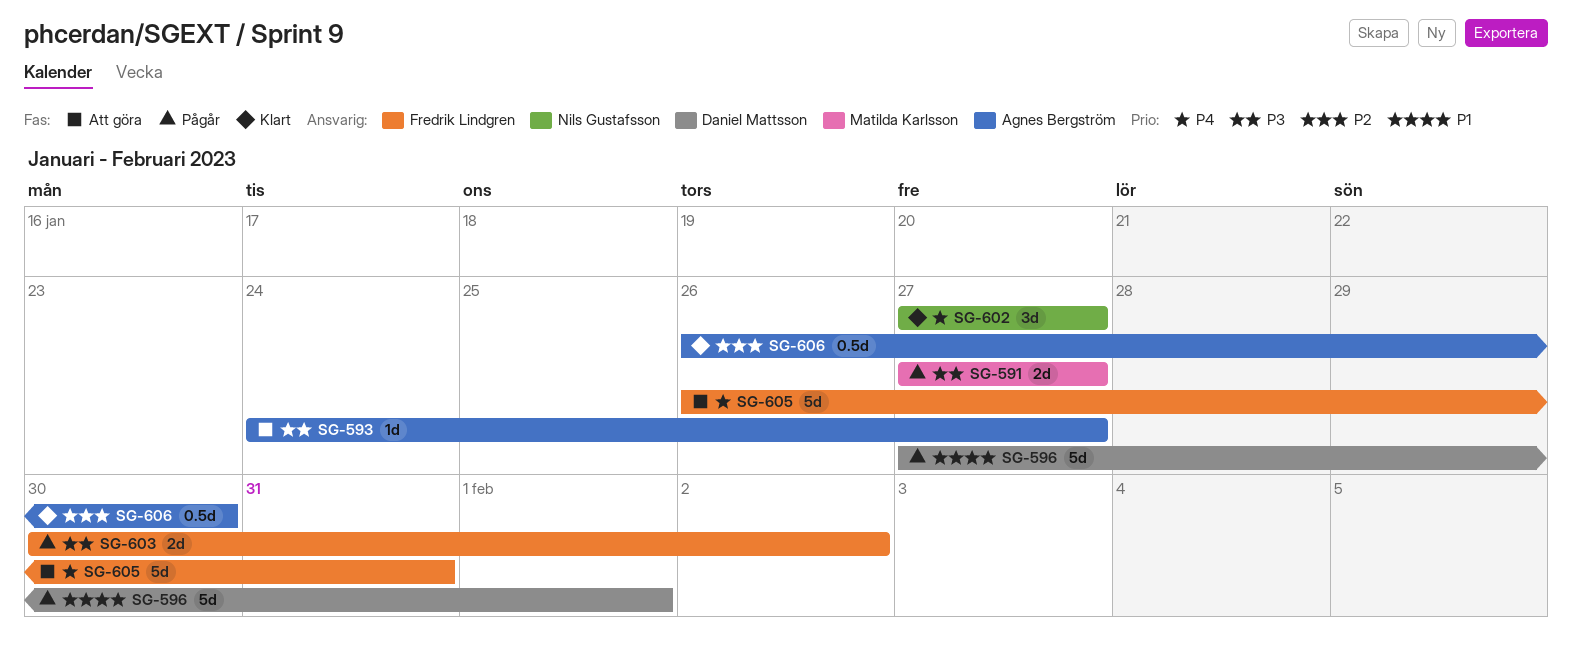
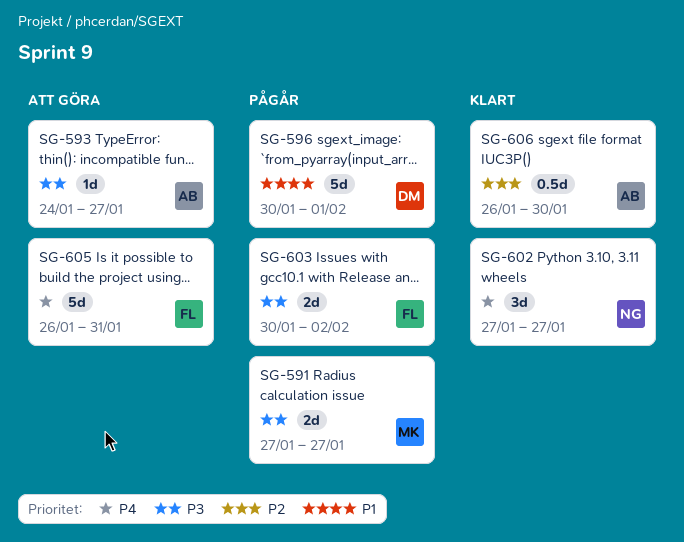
SG-596, start: Jan 27 -> Jan 30

